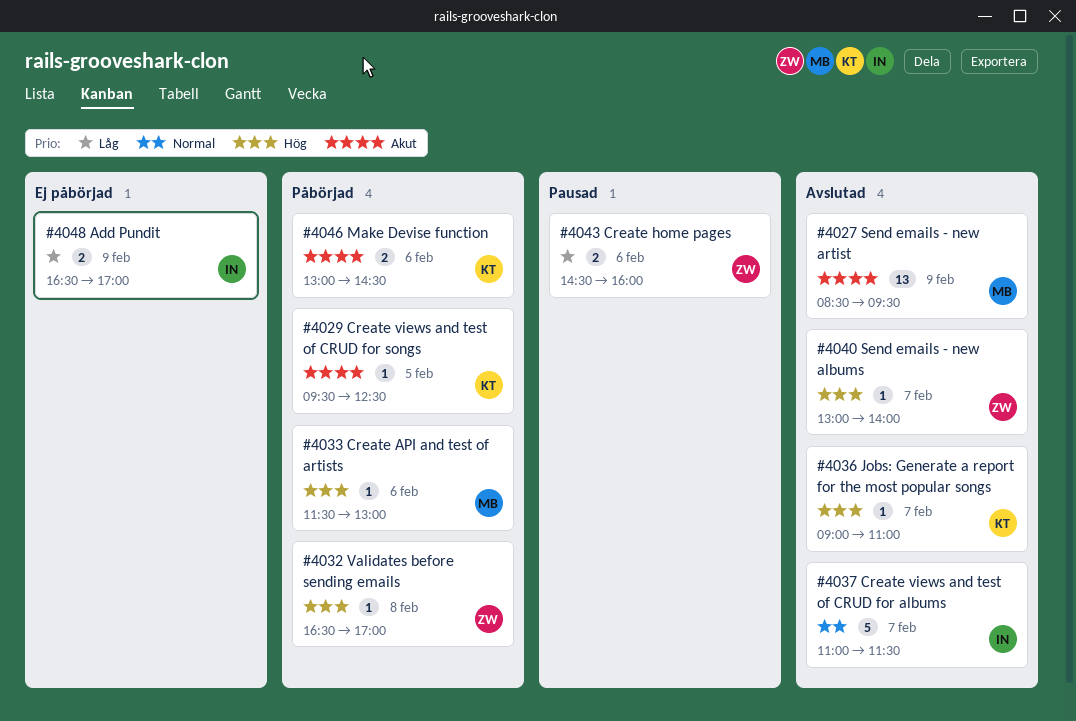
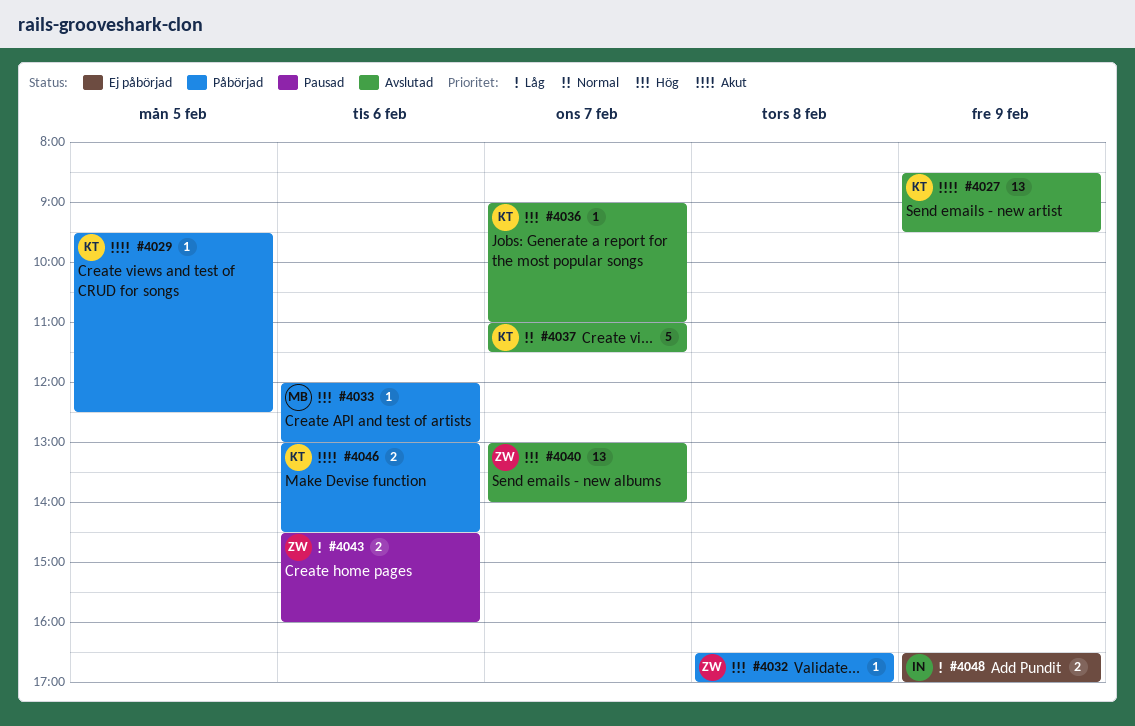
#4027, owner: MB -> KT
#4033, begins: 11:30 -> 12:00
#4037, owner: IN -> KT
#4040, estimate: 1 -> 13

